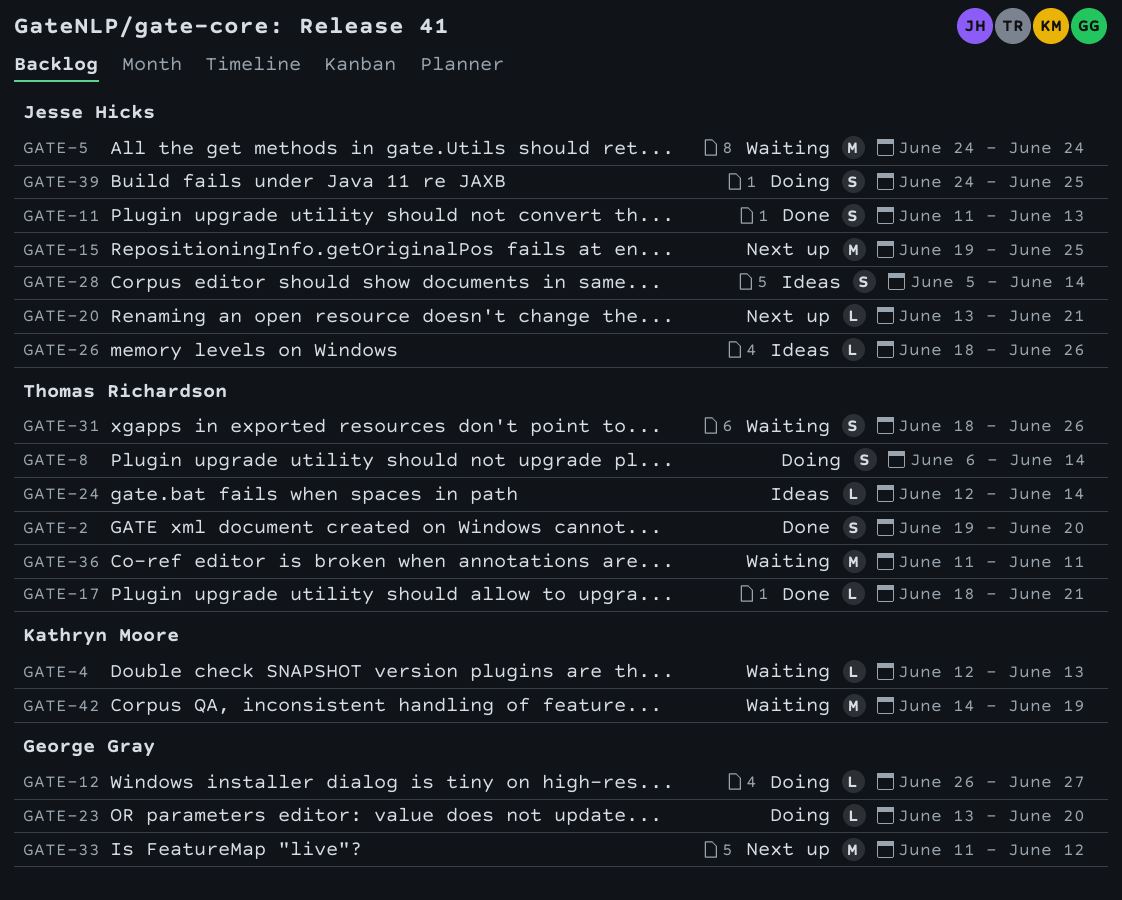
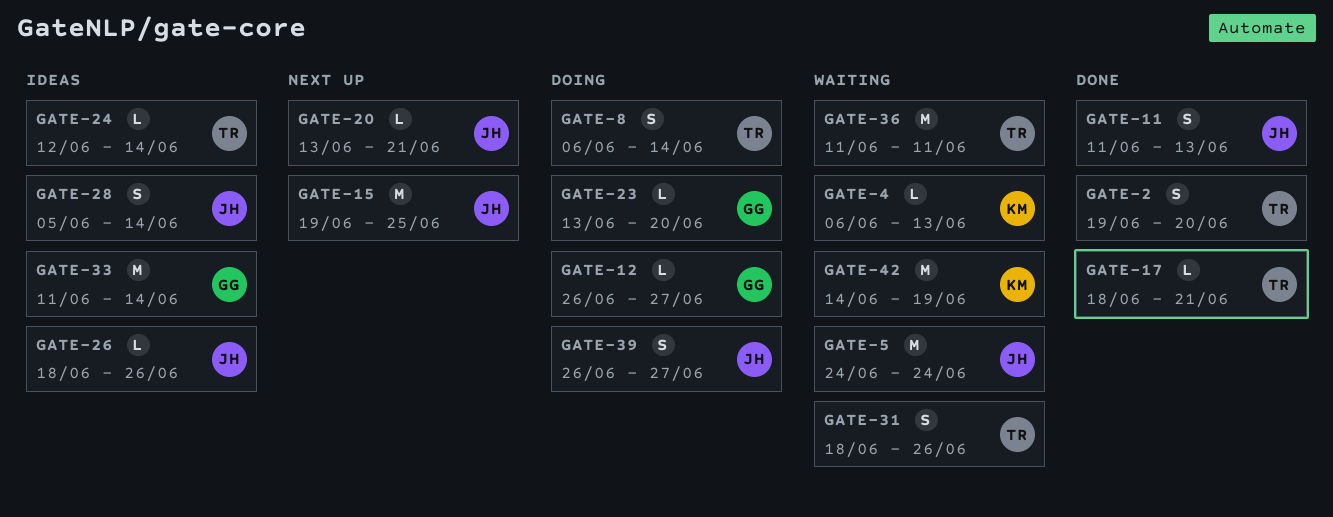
GATE-4, start: Jun 12 -> Jun 6
GATE-33, status: Next up -> Ideas
GATE-33, due: Jun 12 -> Jun 14
GATE-39, start: Jun 24 -> Jun 26
GATE-39, due: Jun 25 -> Jun 27

